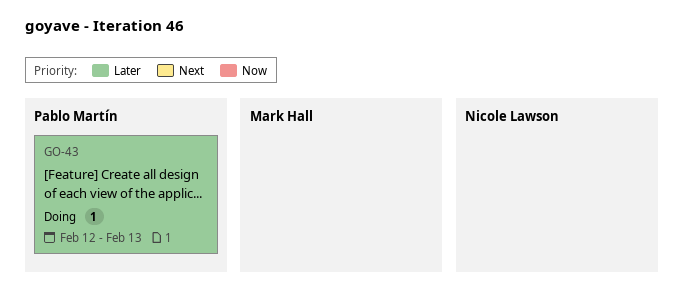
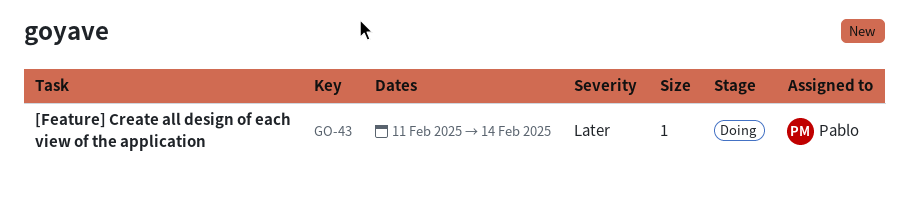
GO-43, start: Feb 12 -> Feb 11
GO-43, due: Feb 13 -> Feb 14

